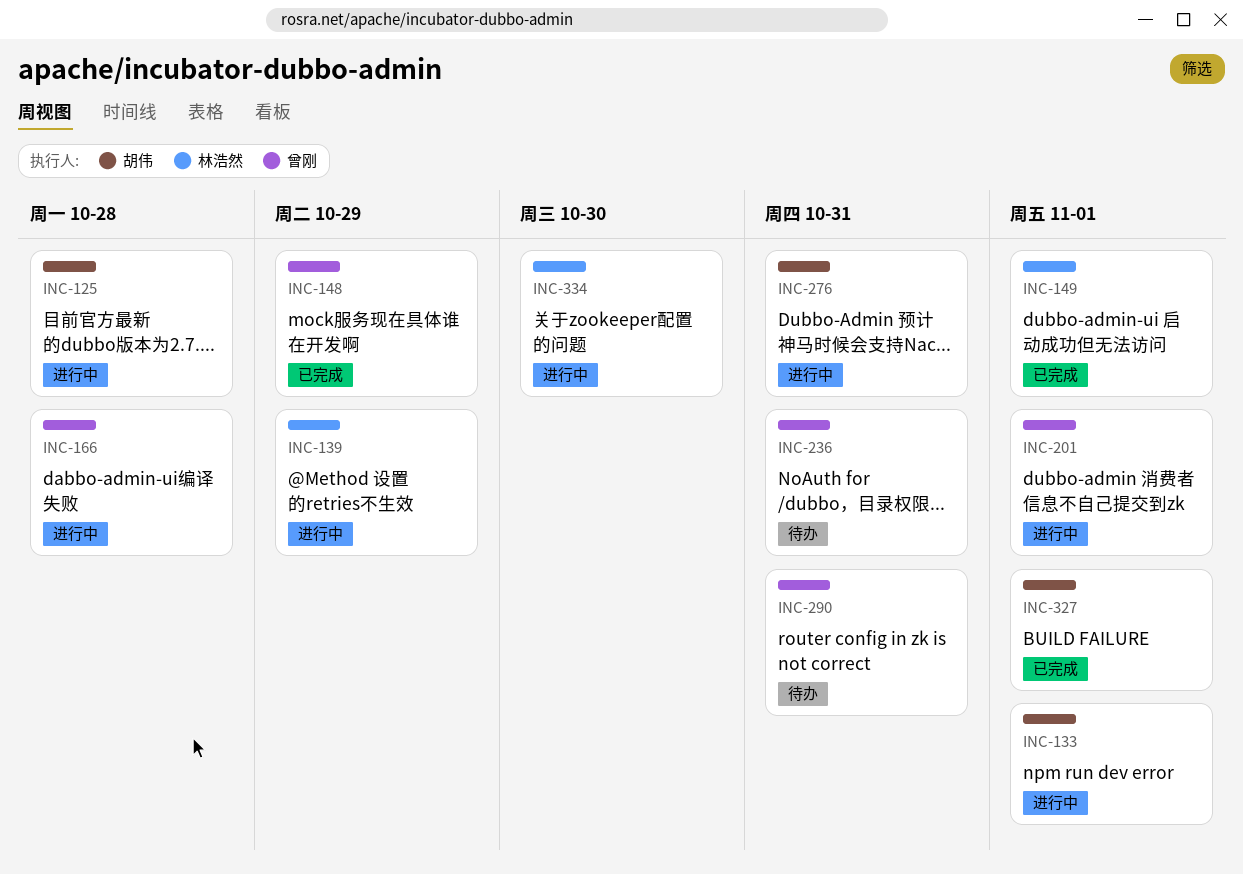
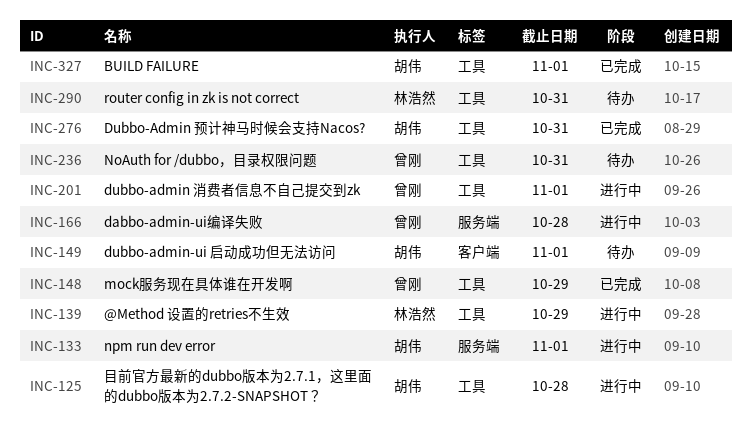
INC-149, status: 已完成 -> 待办
INC-149, owner: 林浩然 -> 胡伟
INC-276, status: 进行中 -> 已完成
INC-290, owner: 曾刚 -> 林浩然
INC-334: present -> none

